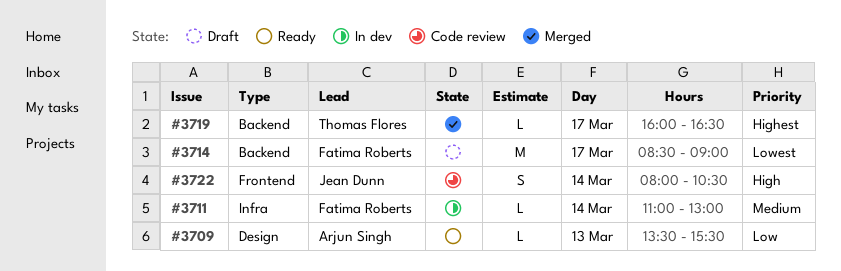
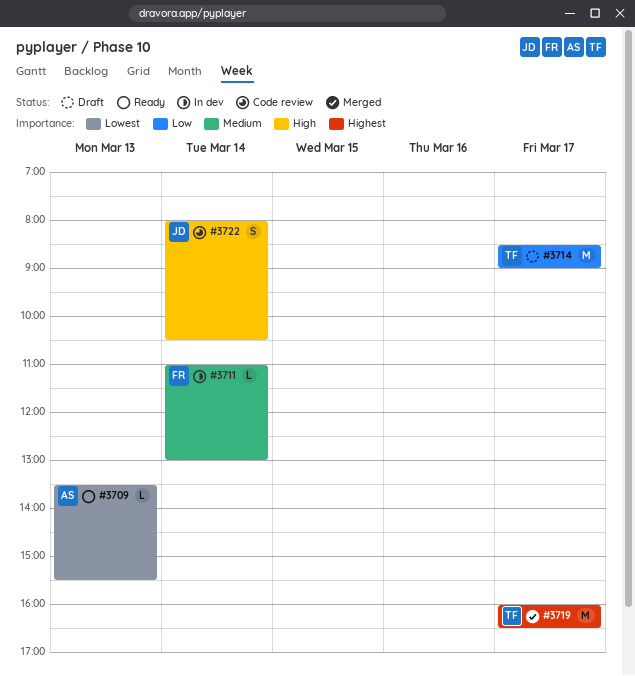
#3709, priority: Low -> Lowest
#3714, owner: Fatima Roberts -> Thomas Flores
#3714, priority: Lowest -> Low
#3719, estimate: L -> M

